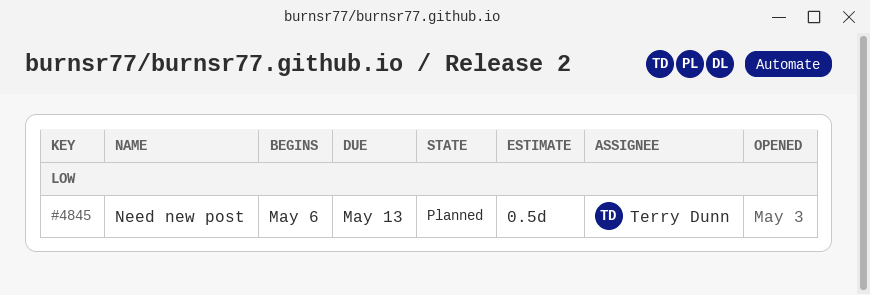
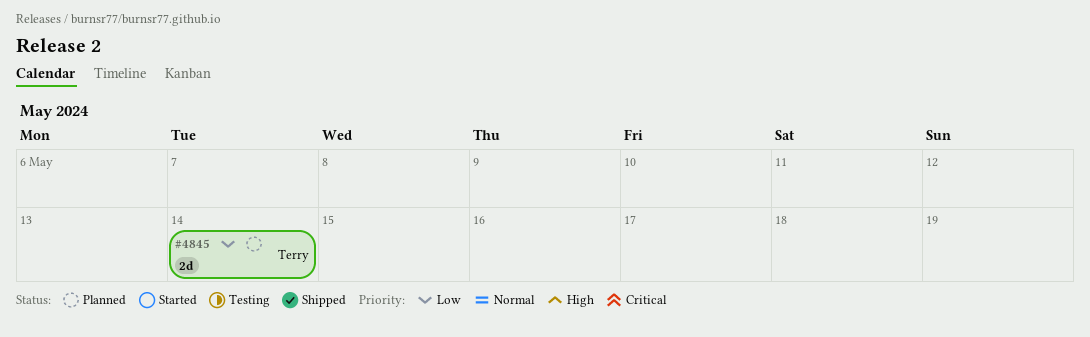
#4845, estimate: 0.5d -> 2d
#4845, due: May 13 -> May 14

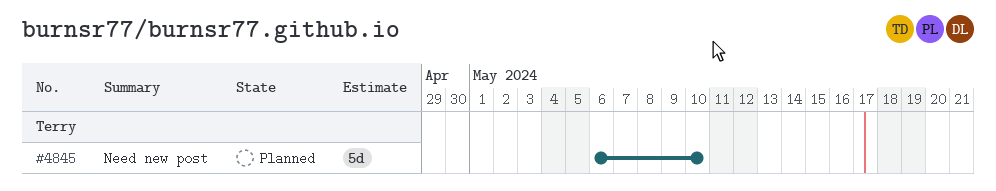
#4845, estimate: 2d -> 5d
#4845, due: May 14 -> May 10

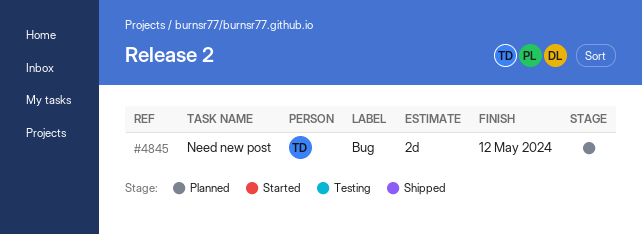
#4845, estimate: 5d -> 2d
#4845, due: May 10 -> May 12

